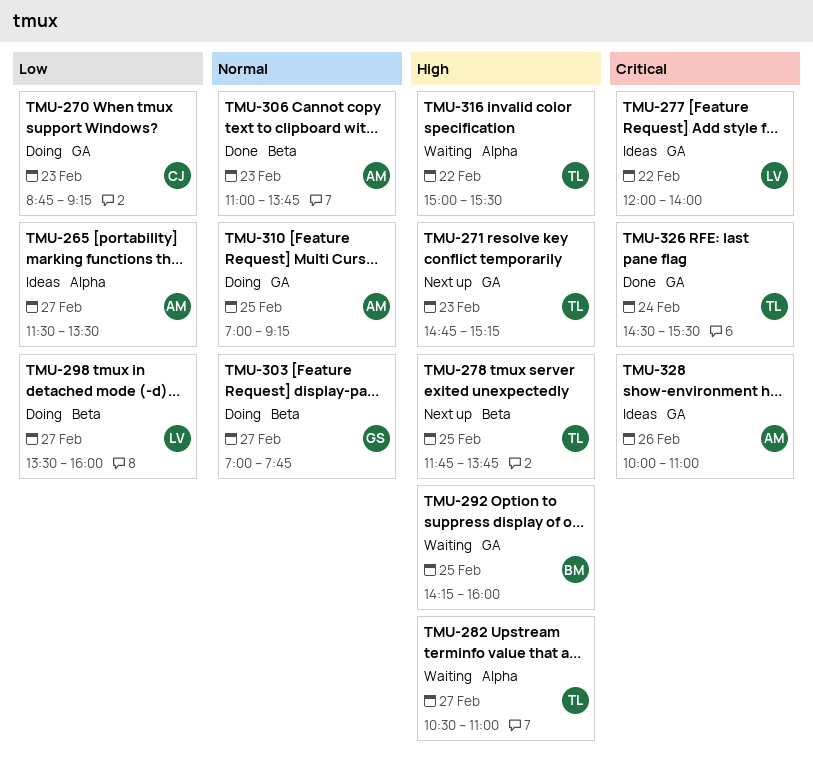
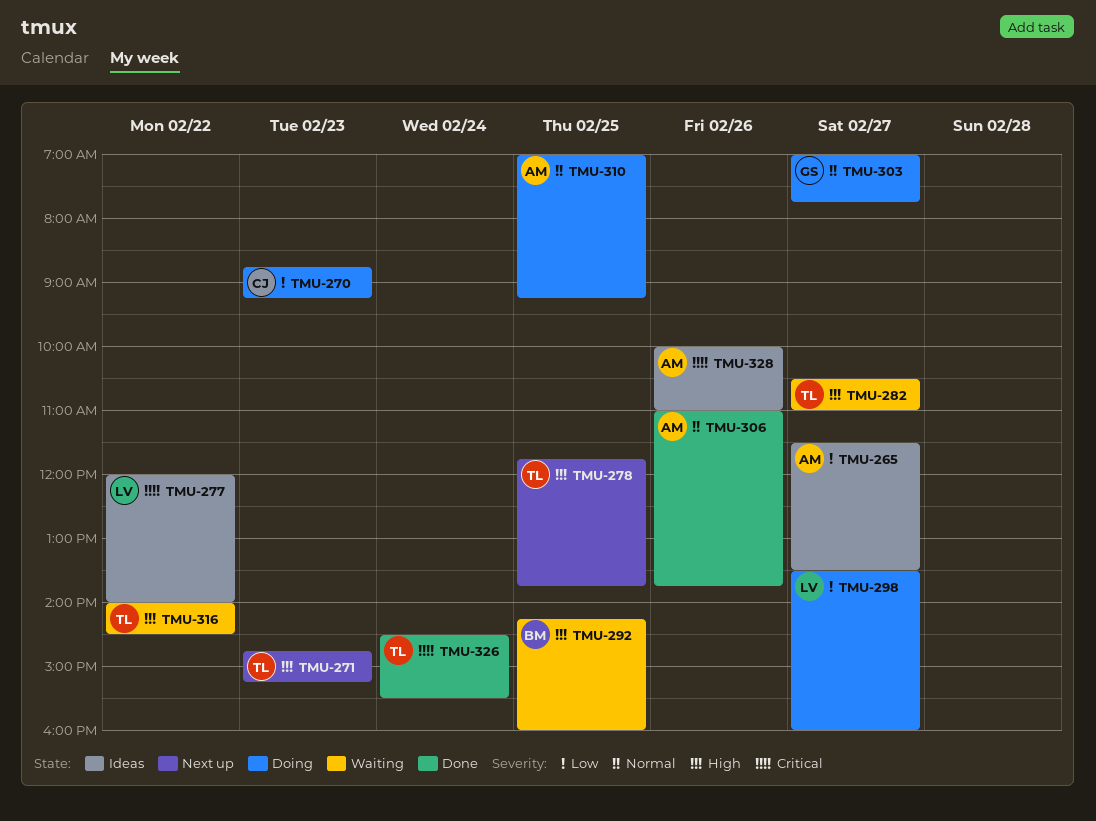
TMU-306, day: Feb 23 -> Feb 26
TMU-316, begins: 15:00 -> 14:00
TMU-316, ends: 15:30 -> 14:30

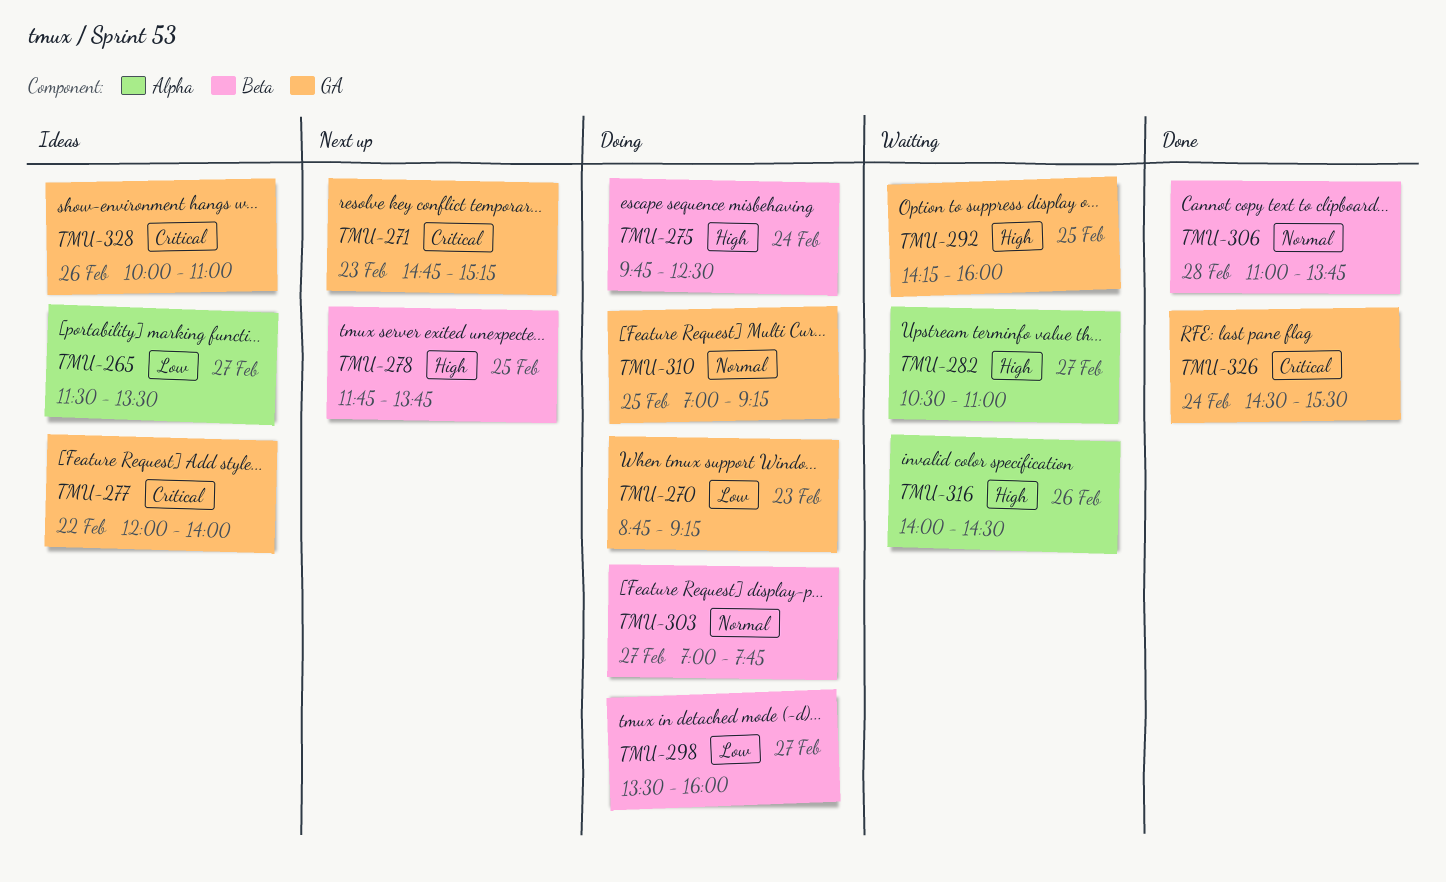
TMU-271, priority: High -> Critical
TMU-275: none -> present
TMU-306, day: Feb 26 -> Feb 28
TMU-316, day: Feb 22 -> Feb 26

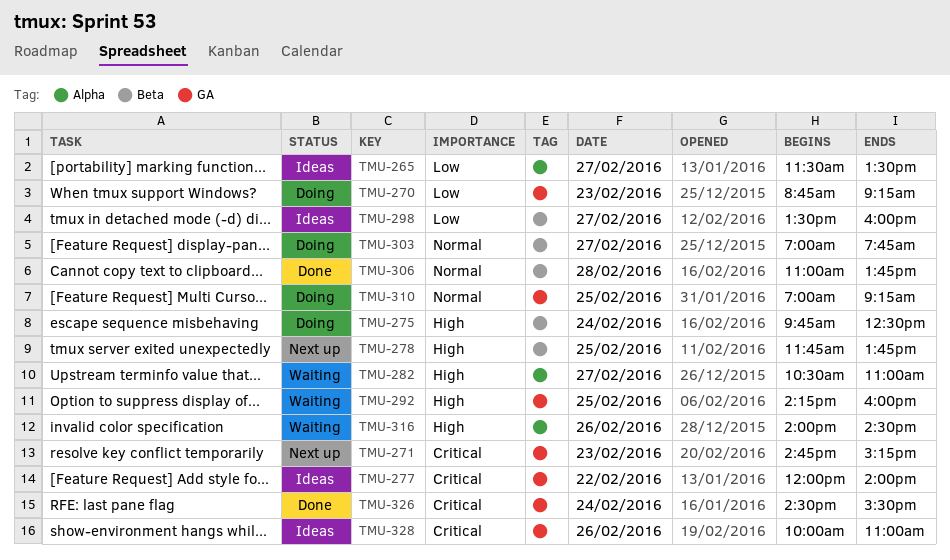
TMU-298, status: Doing -> Ideas

